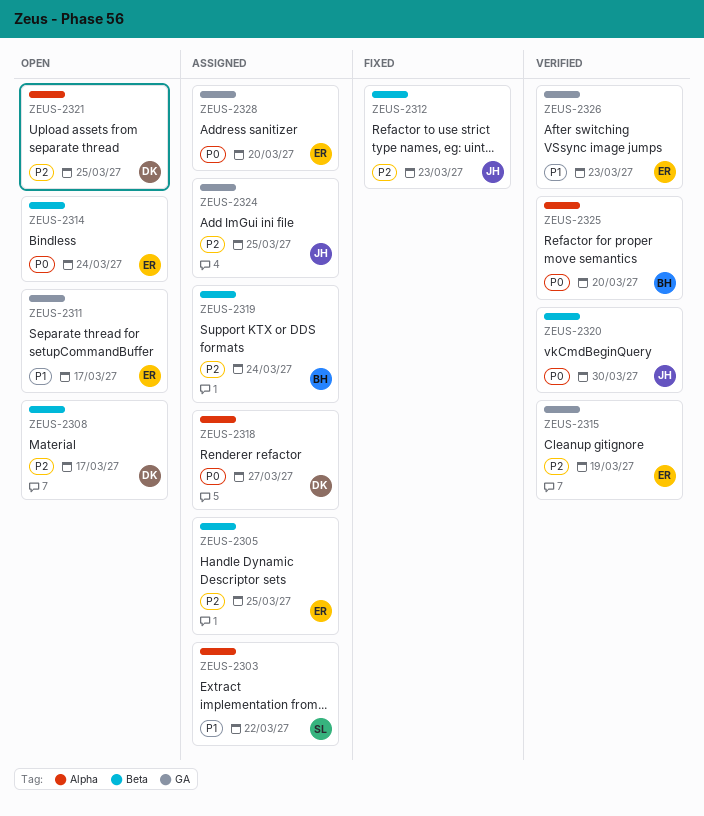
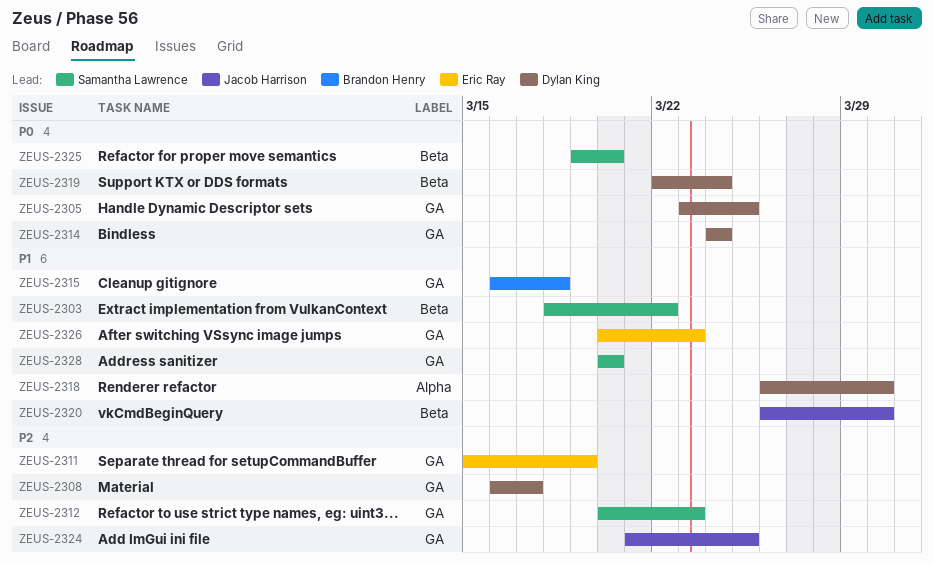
ZEUS-2303, label: Alpha -> Beta
ZEUS-2305, owner: Eric Ray -> Dylan King
ZEUS-2305, priority: P2 -> P0
ZEUS-2305, label: Beta -> GA
ZEUS-2308, label: Beta -> GA
ZEUS-2311, priority: P1 -> P2
ZEUS-2311, due: Mar 17 -> Mar 19
ZEUS-2312, owner: Jacob Harrison -> Samantha Lawrence
ZEUS-2312, label: Beta -> GA
ZEUS-2314, owner: Eric Ray -> Dylan King
ZEUS-2314, label: Beta -> GA
ZEUS-2315, owner: Eric Ray -> Brandon Henry
ZEUS-2315, priority: P2 -> P1
ZEUS-2315, due: Mar 19 -> Mar 18
ZEUS-2318, priority: P0 -> P1
ZEUS-2318, due: Mar 27 -> Mar 30
ZEUS-2319, owner: Brandon Henry -> Dylan King
ZEUS-2319, priority: P2 -> P0
ZEUS-2320, priority: P0 -> P1
ZEUS-2321: present -> none
ZEUS-2325, owner: Brandon Henry -> Samantha Lawrence
ZEUS-2325, label: Alpha -> Beta
ZEUS-2328, owner: Eric Ray -> Samantha Lawrence
ZEUS-2328, priority: P0 -> P1

